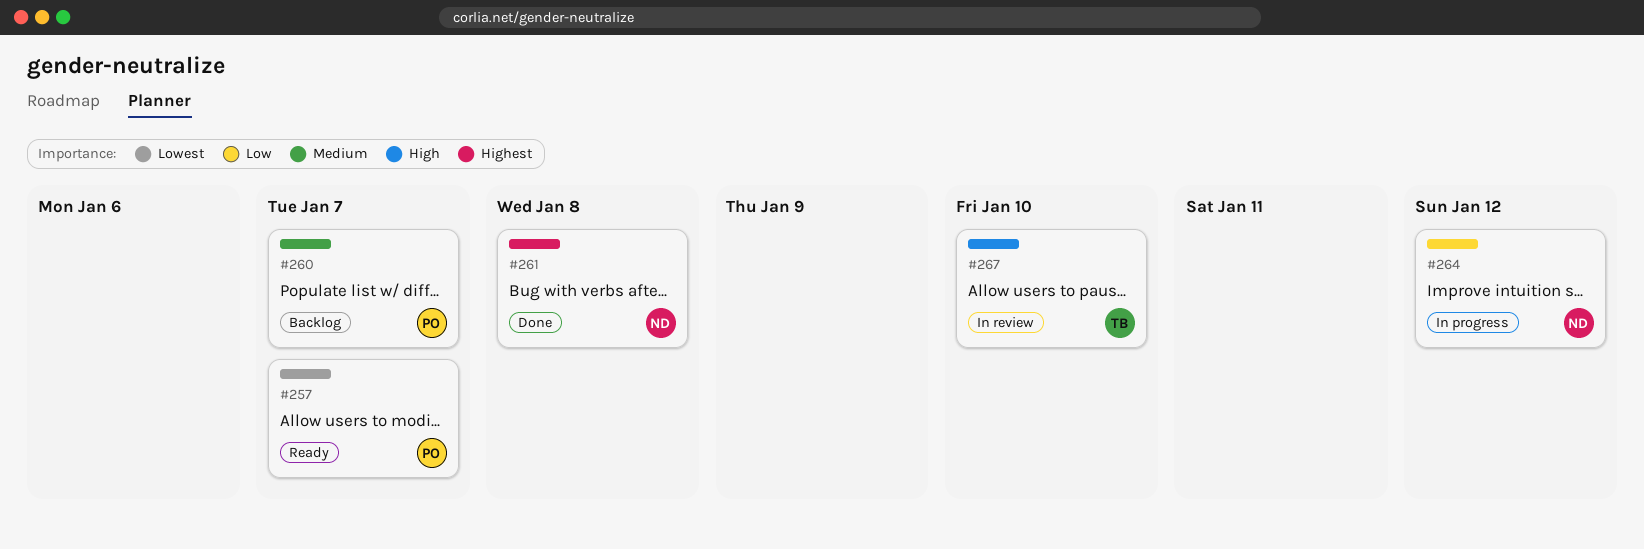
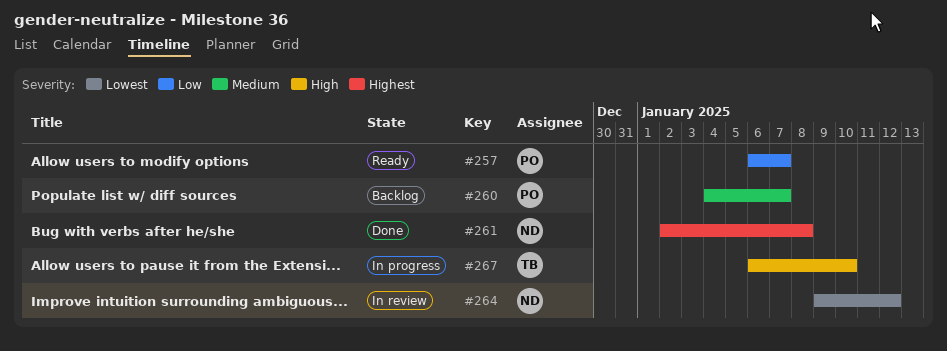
#257, priority: Lowest -> Low
#264, status: In progress -> In review
#264, priority: Low -> Lowest
#267, status: In review -> In progress

